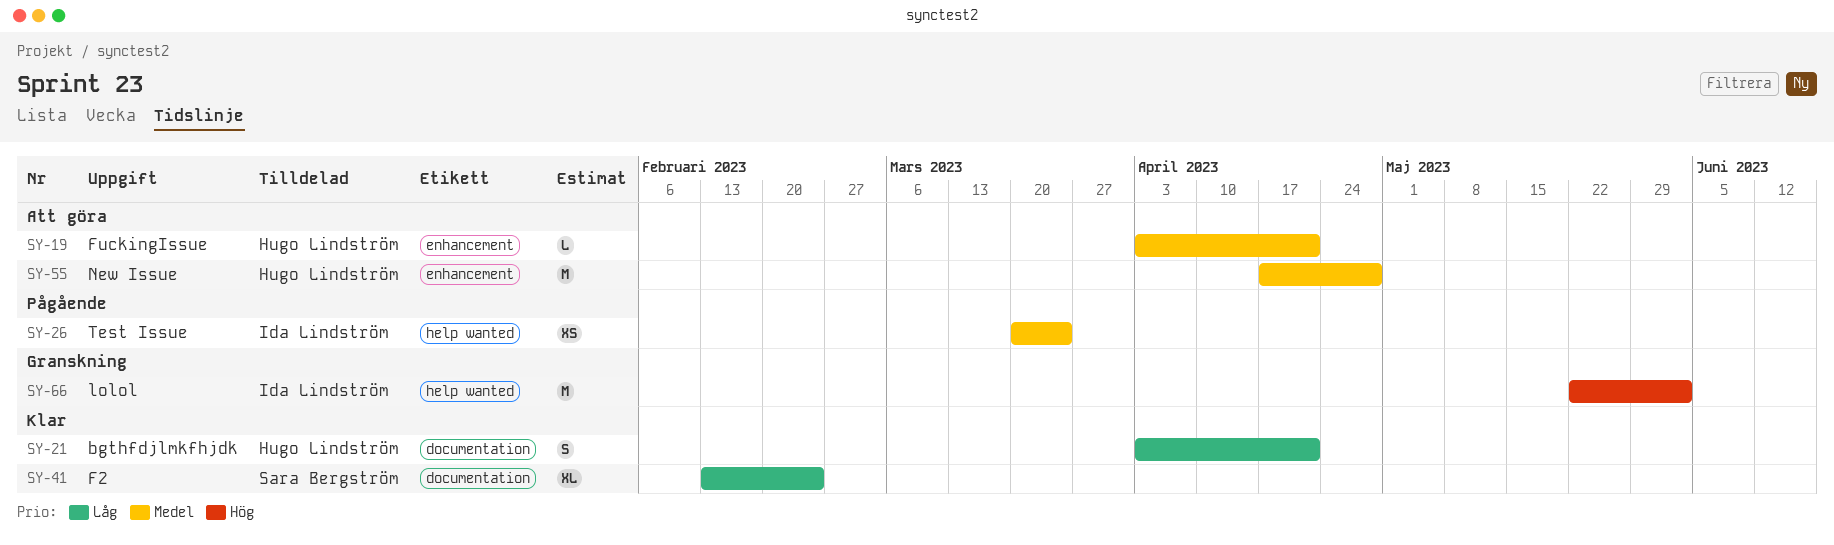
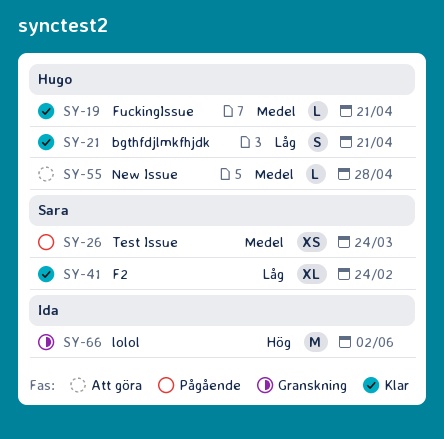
SY-19, status: Att göra -> Klar
SY-26, owner: Ida Lindström -> Sara Bergström
SY-55, estimate: M -> L

